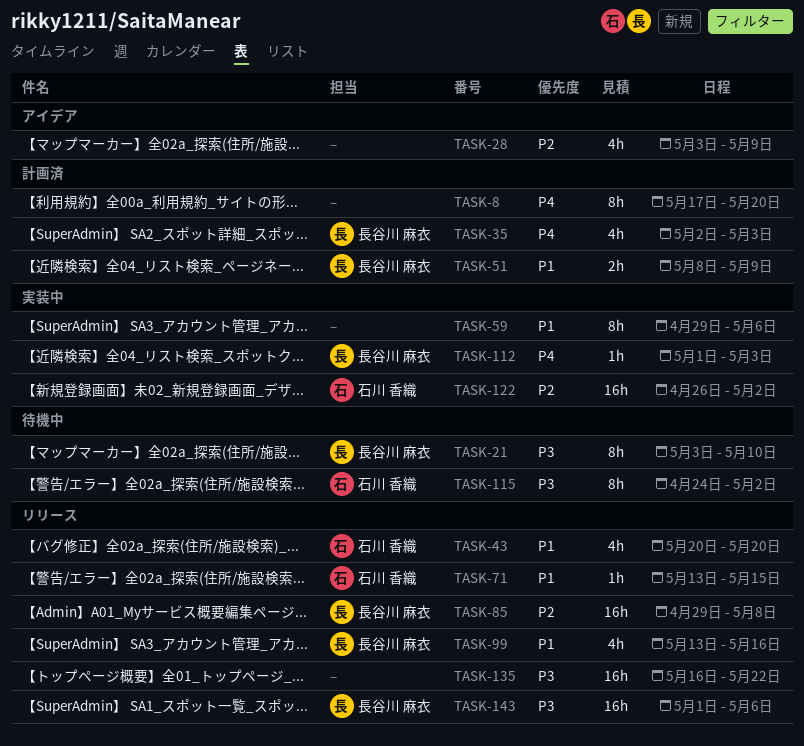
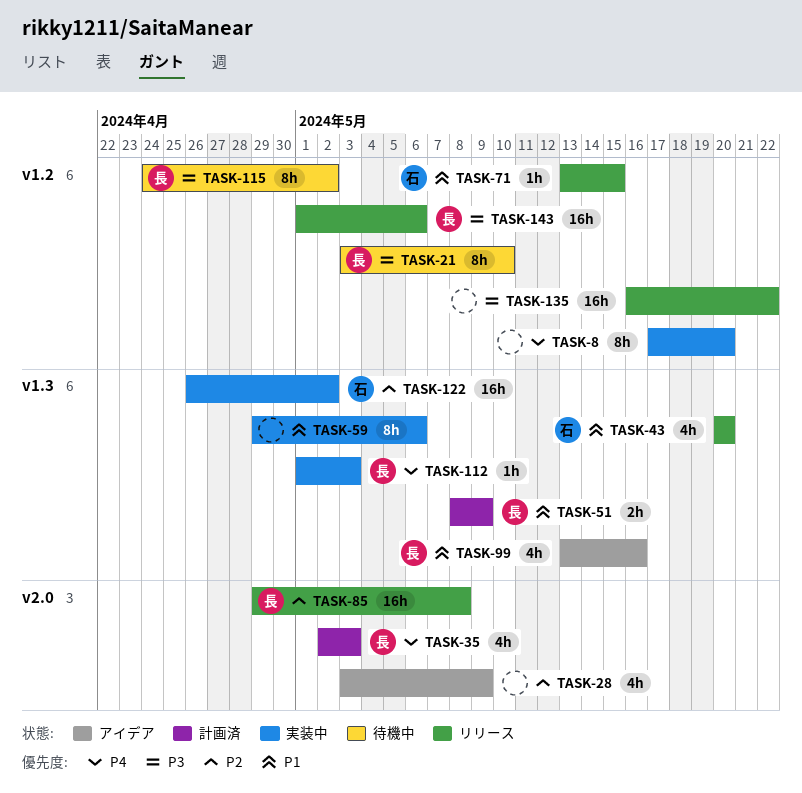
TASK-8, status: 計画済 -> 実装中
TASK-99, status: リリース -> アイデア
TASK-115, owner: 石川 香織 -> 長谷川 麻衣

